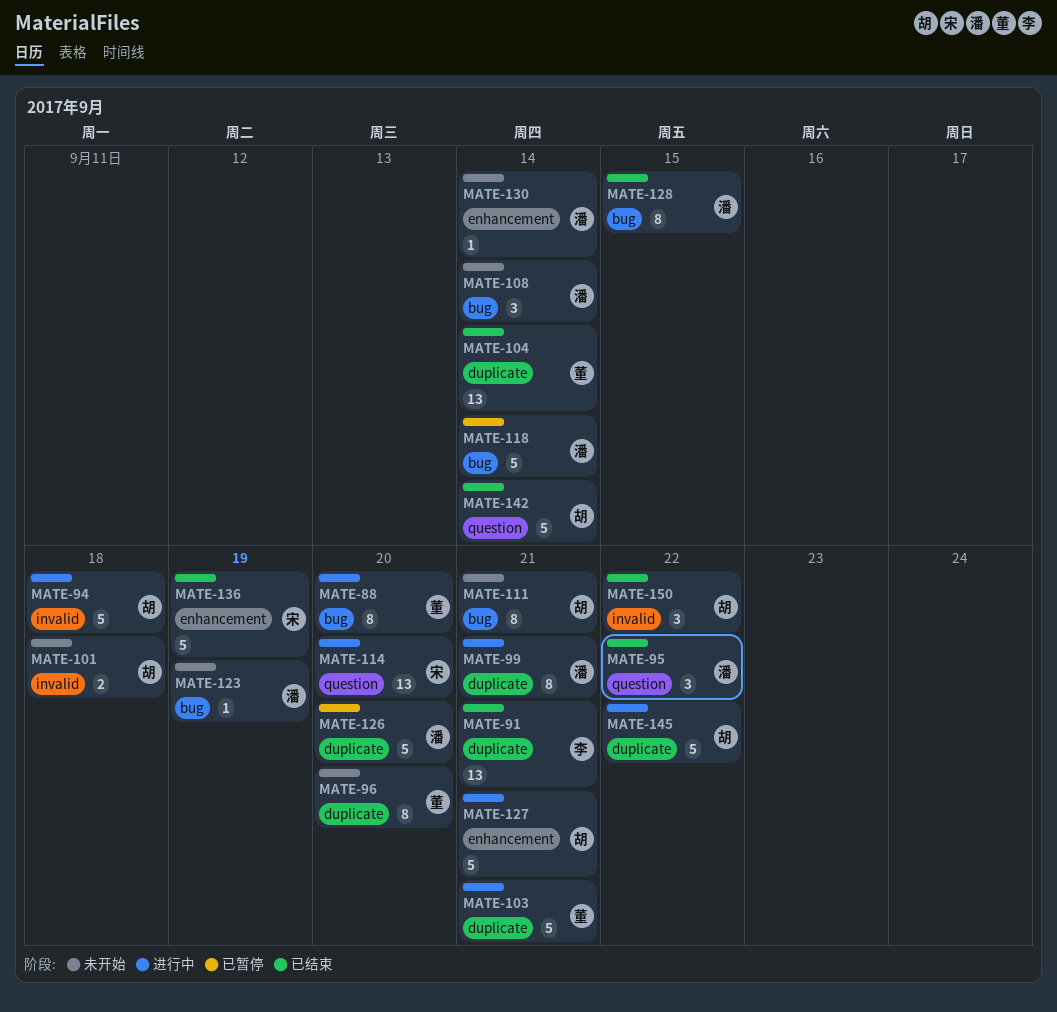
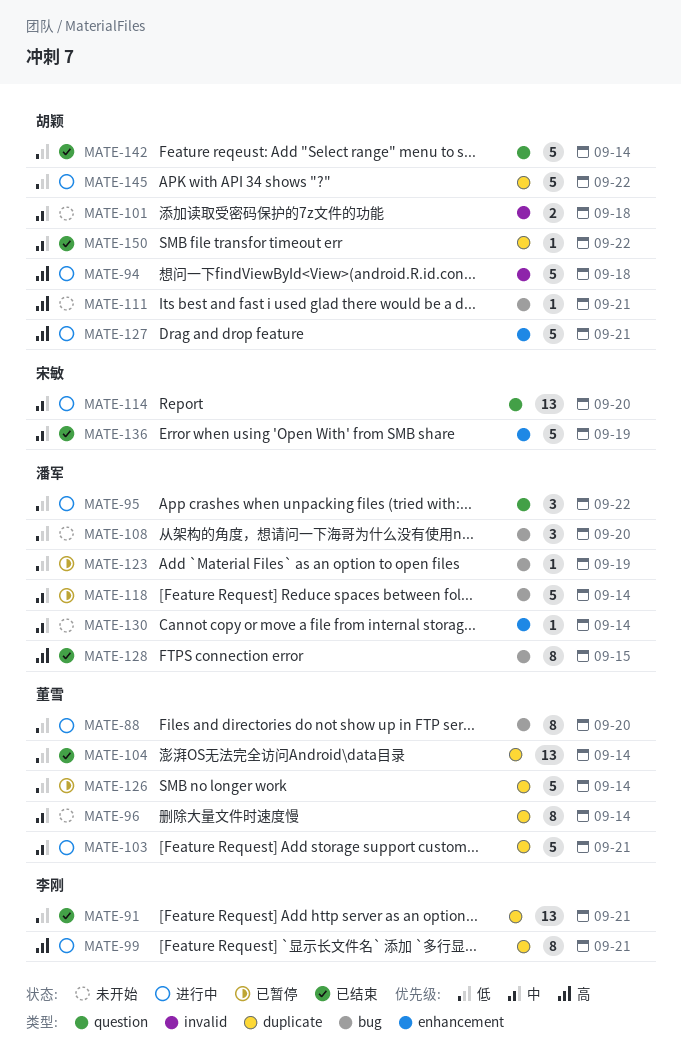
MATE-95, status: 已结束 -> 进行中
MATE-96, due: Sep 20 -> Sep 14
MATE-99, owner: 潘军 -> 李刚
MATE-108, due: Sep 14 -> Sep 20
MATE-111, estimate: 8 -> 1
MATE-123, status: 未开始 -> 已暂停
MATE-126, owner: 潘军 -> 董雪
MATE-126, due: Sep 20 -> Sep 14
MATE-150, label: invalid -> duplicate
MATE-150, estimate: 3 -> 1

